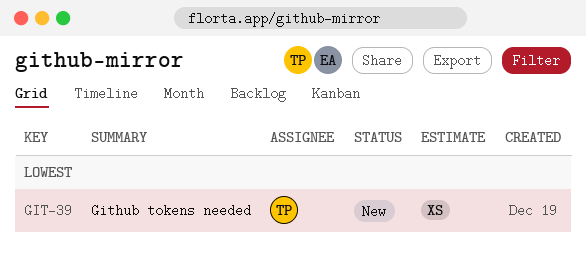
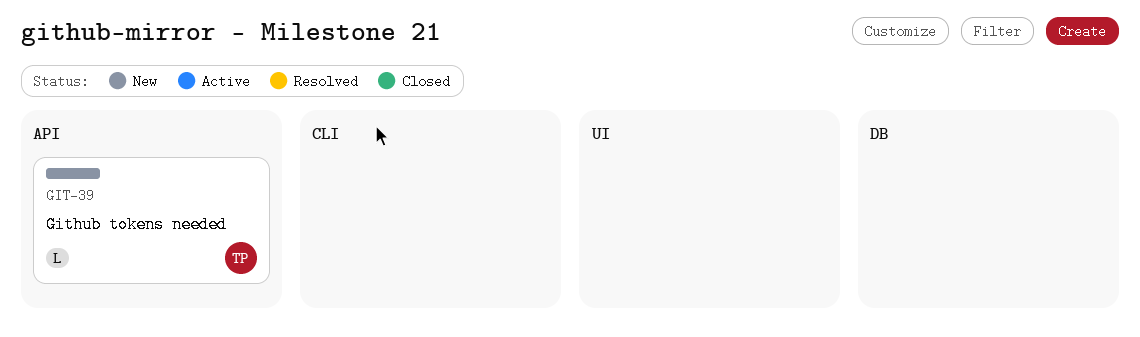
GIT-39, estimate: XS -> L

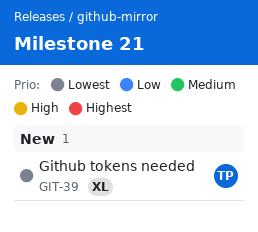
GIT-39, estimate: L -> XL

